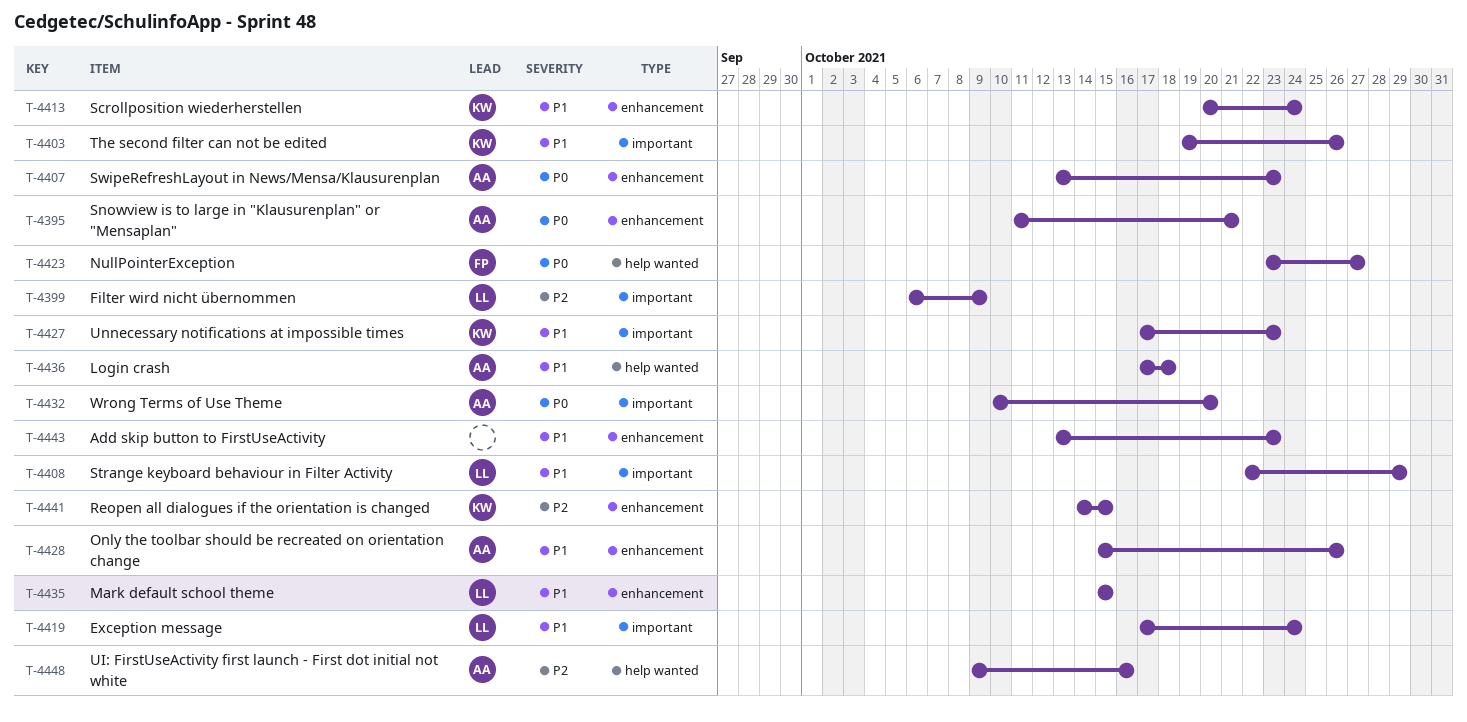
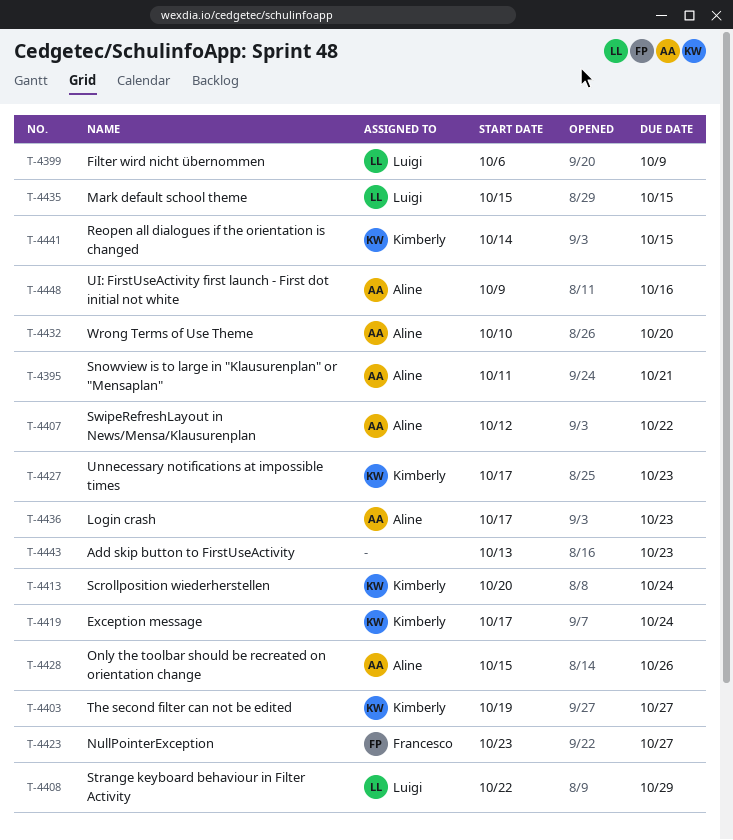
T-4403, due: Oct 26 -> Oct 27
T-4407, start: Oct 13 -> Oct 12
T-4407, due: Oct 23 -> Oct 22
T-4419, owner: Luigi -> Kimberly
T-4436, due: Oct 18 -> Oct 23

